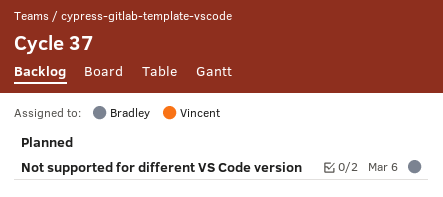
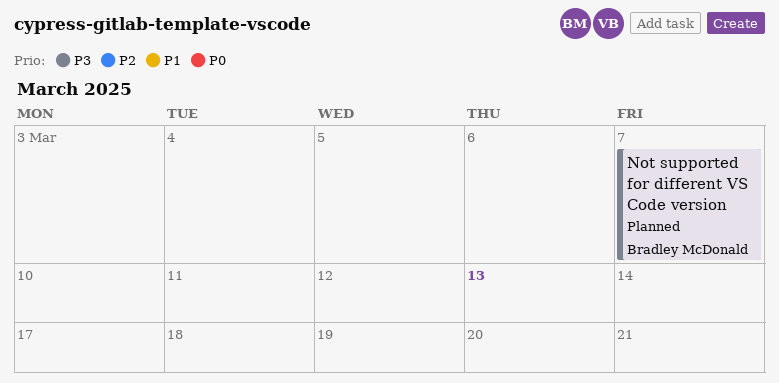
Not supported for different VS Code version, due: Mar 6 -> Mar 7

